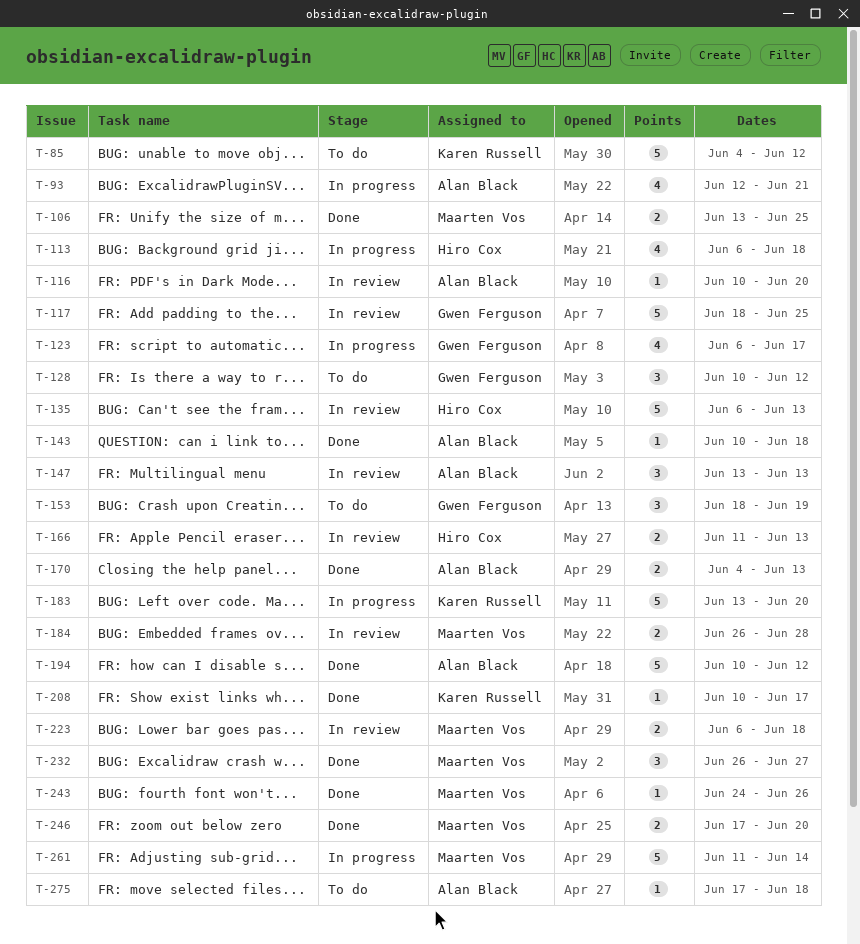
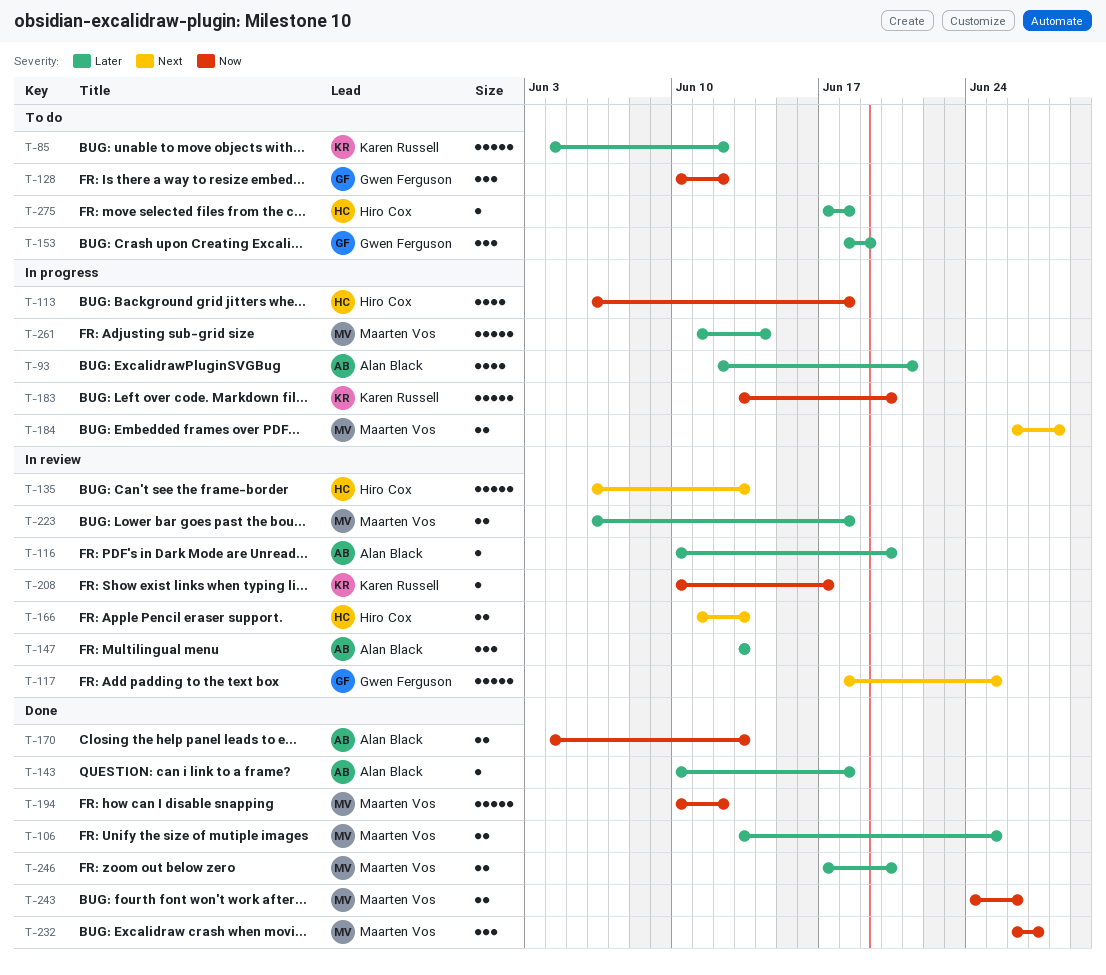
T-123: present -> none
T-184, status: In review -> In progress
T-194, owner: Alan Black -> Maarten Vos
T-208, status: Done -> In review
T-243, estimate: 1 -> 2
T-275, owner: Alan Black -> Hiro Cox

